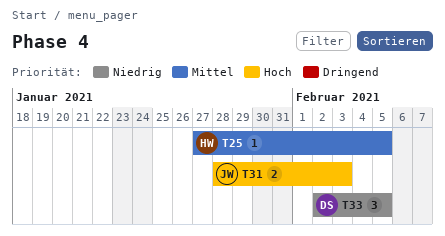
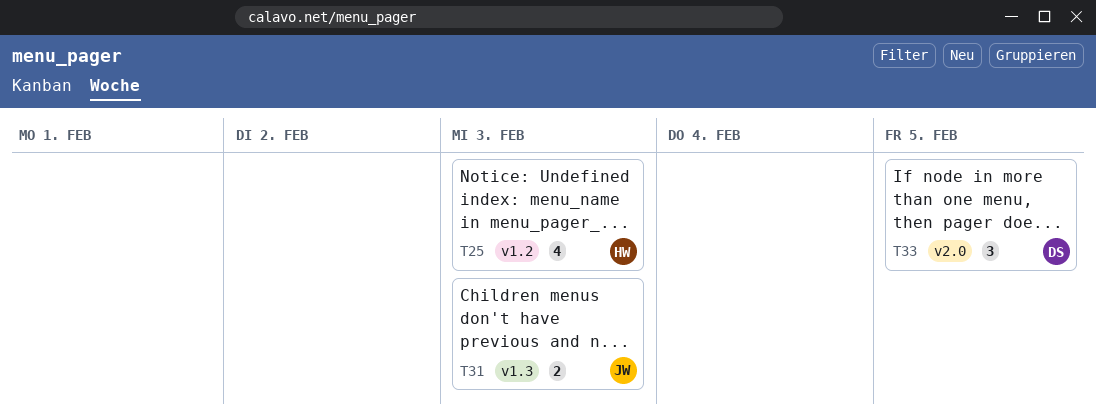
T25, estimate: 1 -> 4
T25, due: Feb 5 -> Feb 3

